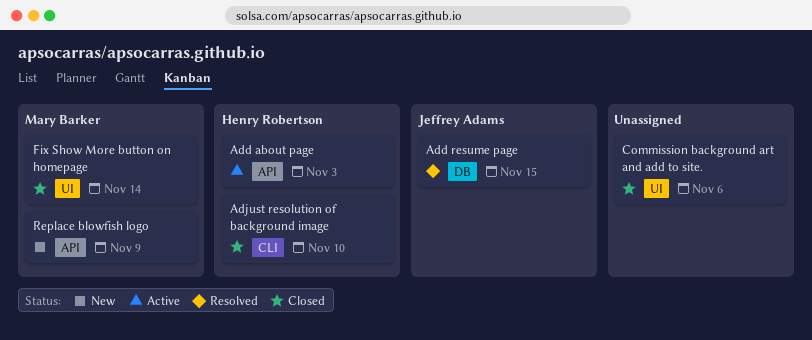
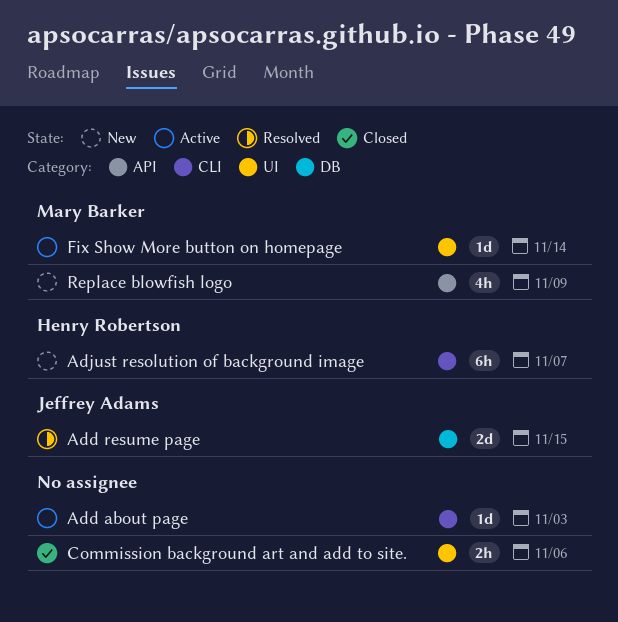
Add about page, owner: Henry Robertson -> none
Add about page, label: API -> CLI
Adjust resolution of background image, status: Closed -> New
Adjust resolution of background image, due: Nov 10 -> Nov 7
Fix Show More button on homepage, status: Closed -> Active

